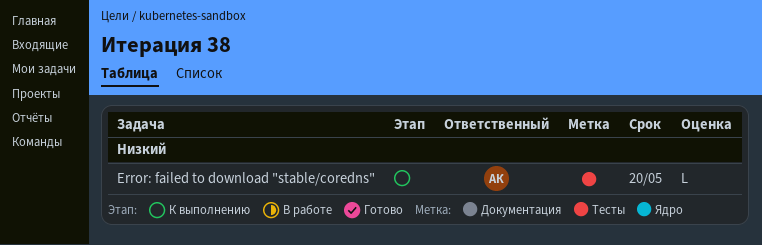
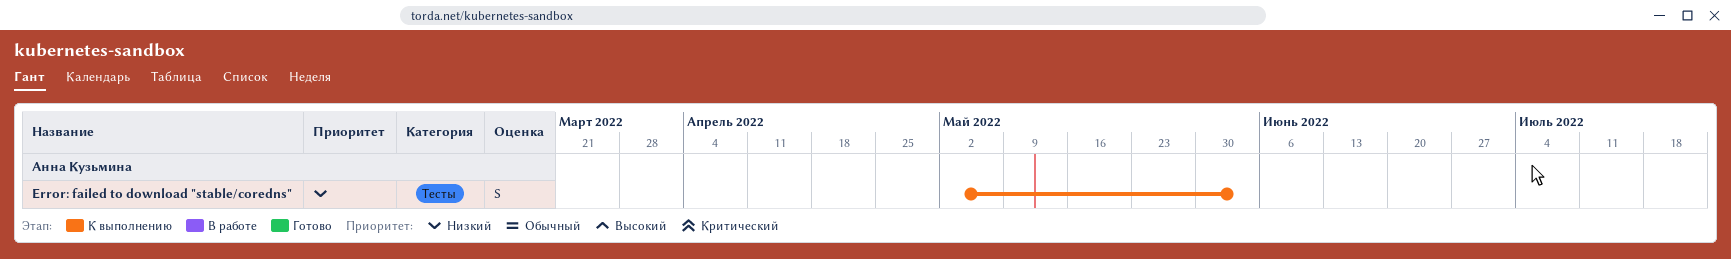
Error: failed to download "stable/coredns", estimate: L -> S
Error: failed to download "stable/coredns", due: May 20 -> Jun 3

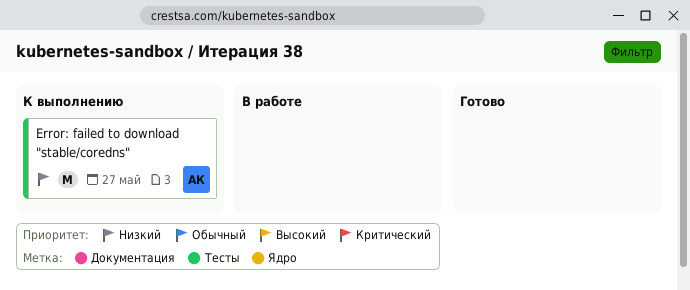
Error: failed to download "stable/coredns", estimate: S -> M
Error: failed to download "stable/coredns", due: Jun 3 -> May 27

